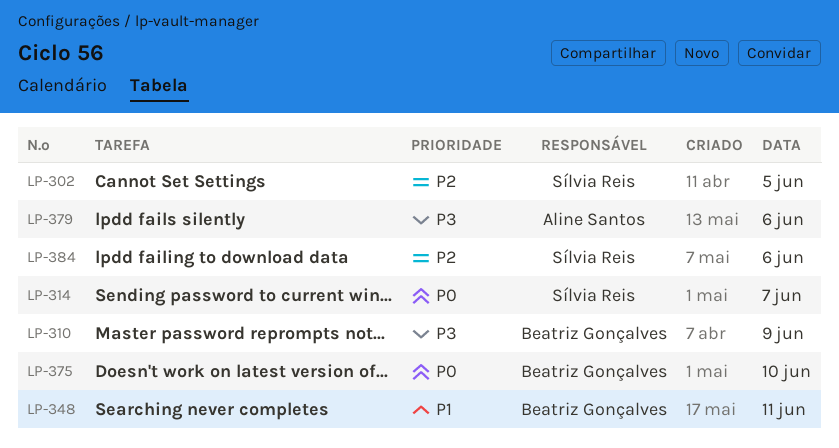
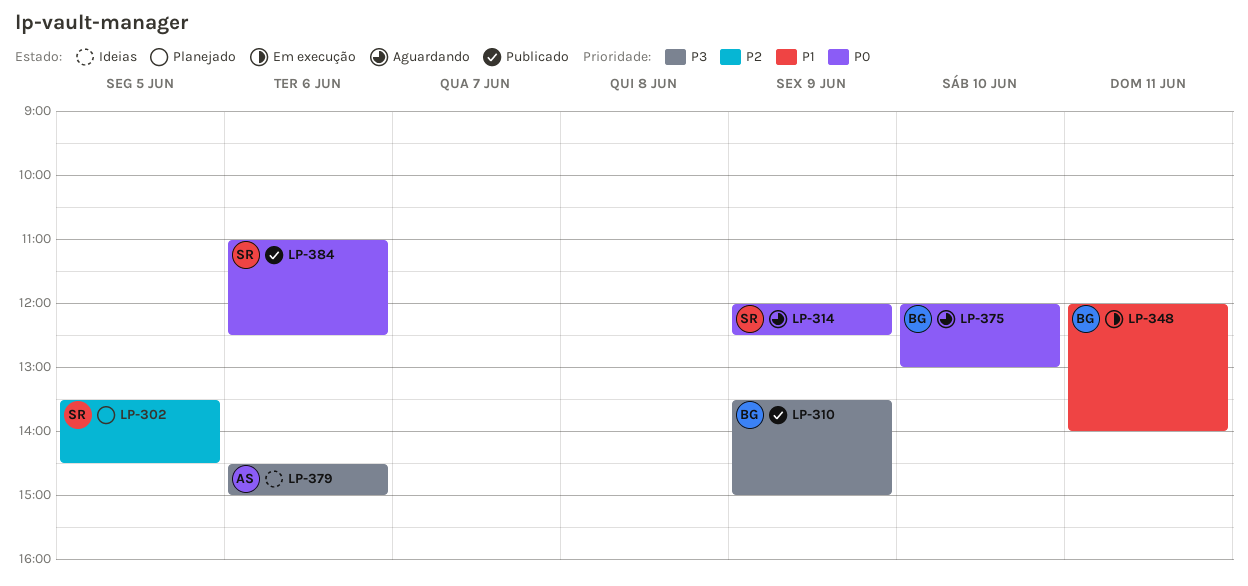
LP-314, day: Jun 7 -> Jun 9
LP-384, priority: P2 -> P0

